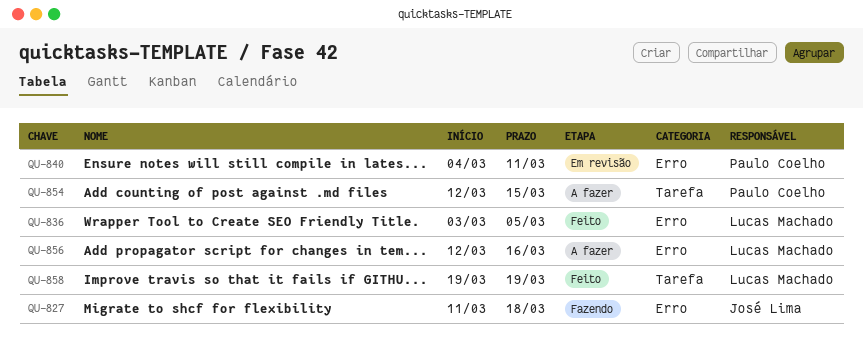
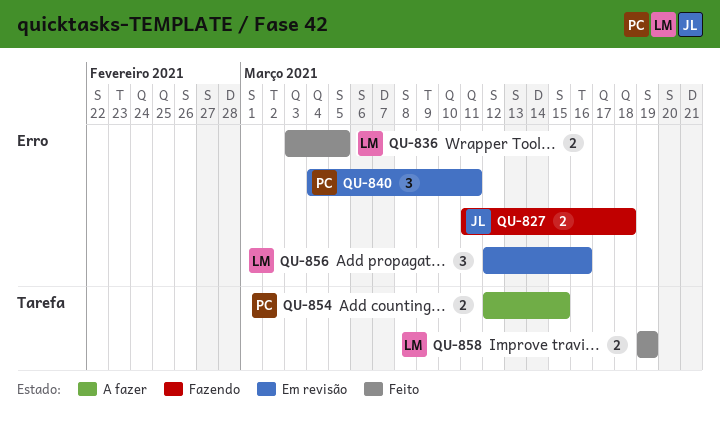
QU-856, status: A fazer -> Em revisão

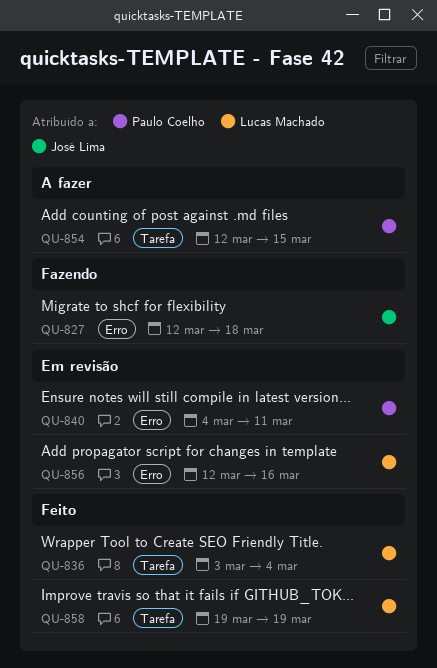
QU-827, start: Mar 11 -> Mar 12
QU-836, label: Erro -> Tarefa
QU-836, due: Mar 5 -> Mar 4

